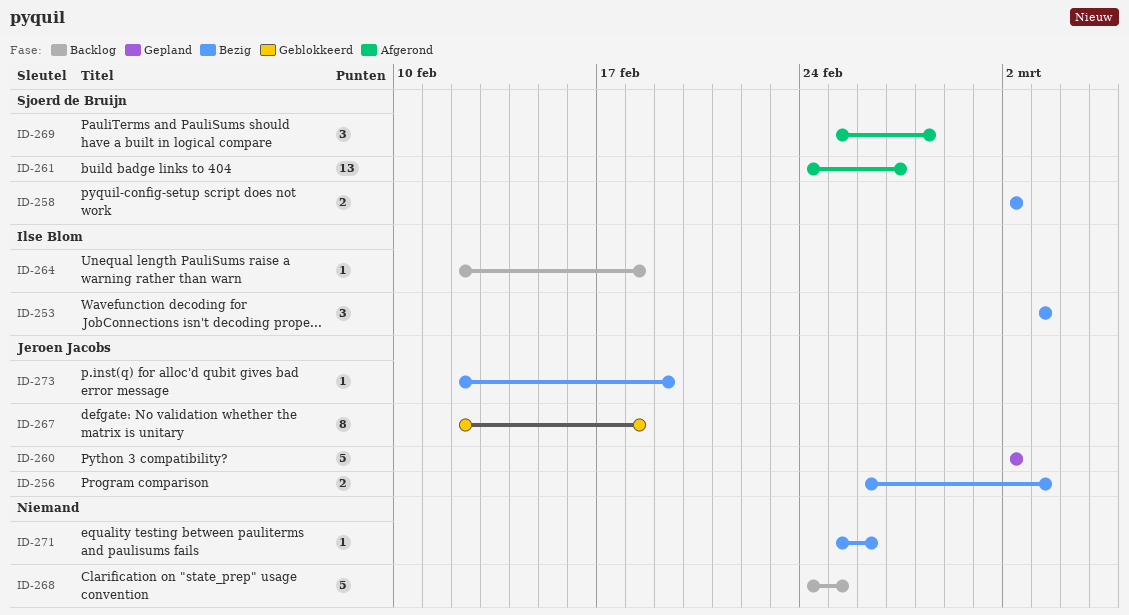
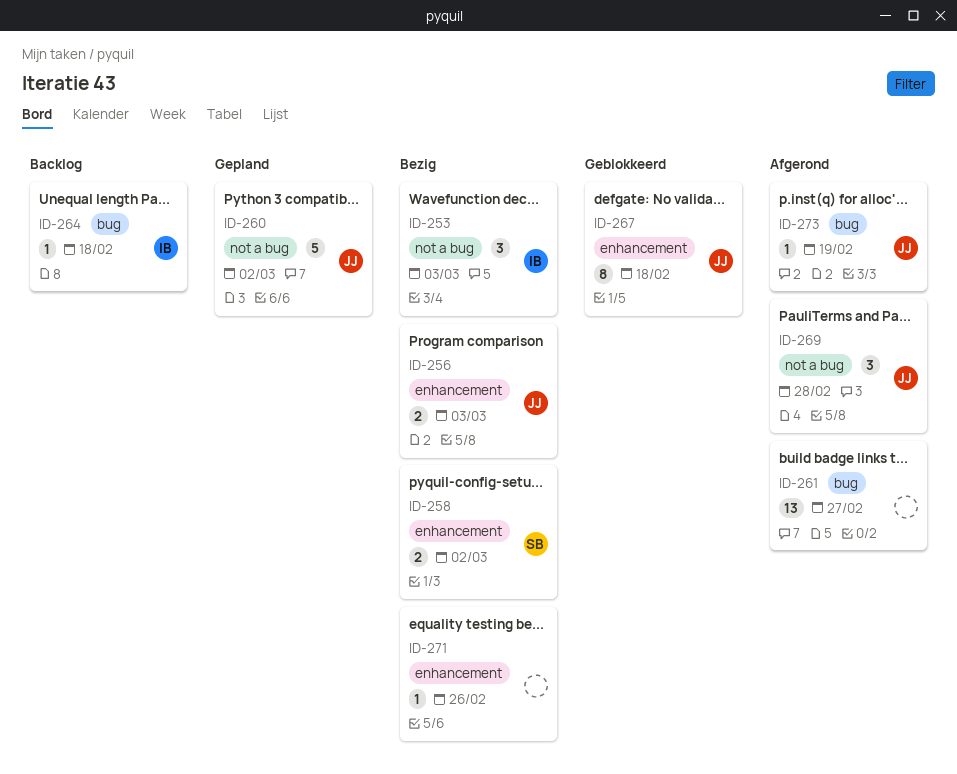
ID-261, owner: Sjoerd de Bruijn -> none
ID-268: present -> none
ID-269, owner: Sjoerd de Bruijn -> Jeroen Jacobs
ID-273, status: Bezig -> Afgerond

